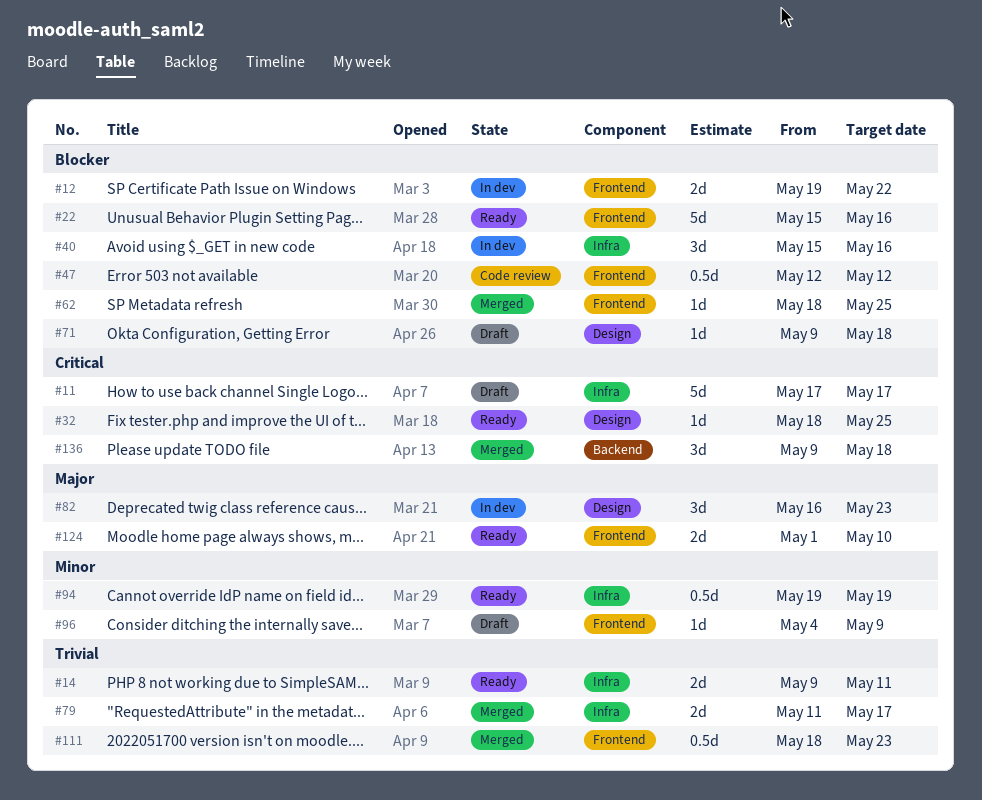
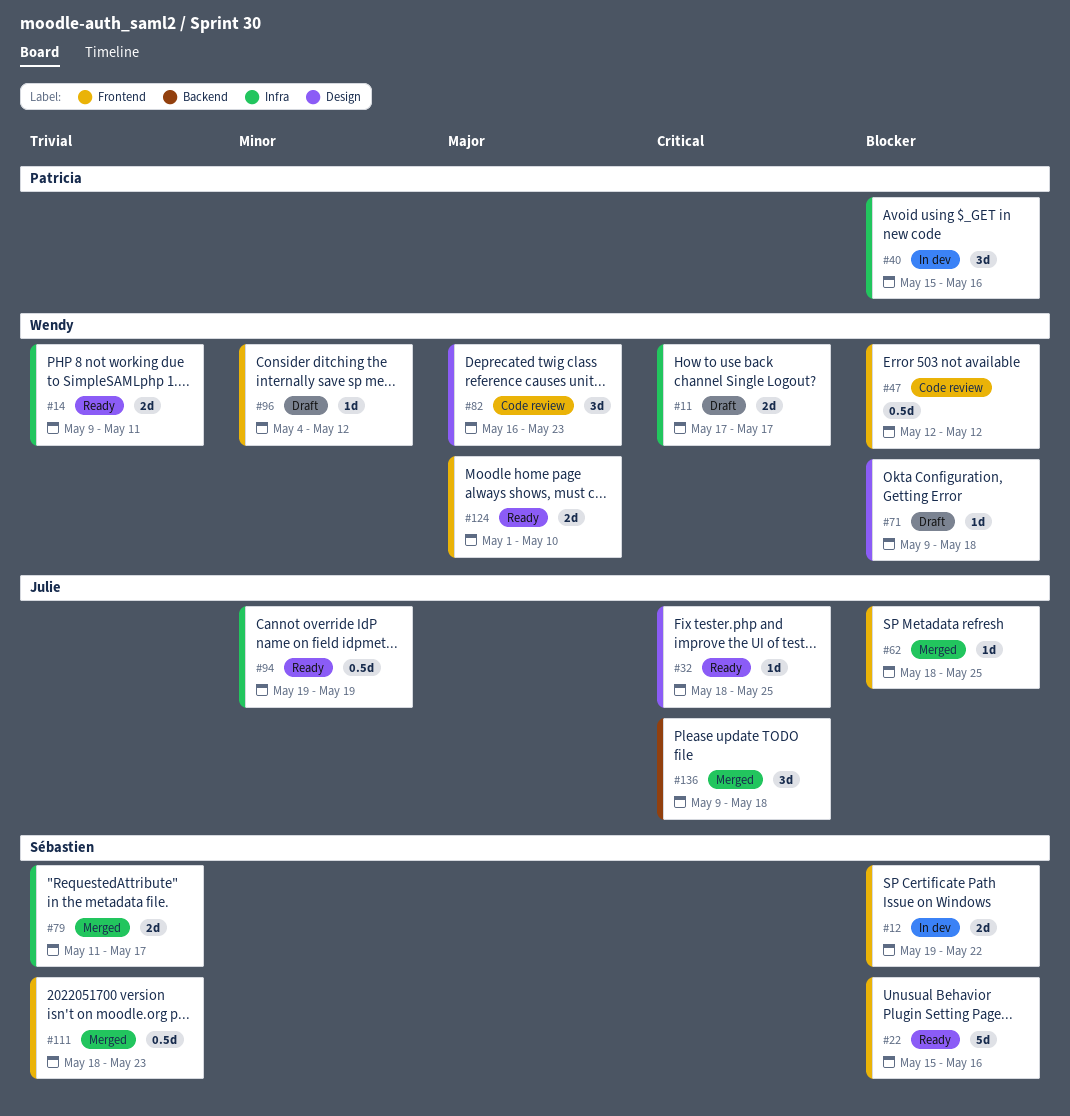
#11, estimate: 5d -> 2d
#82, status: In dev -> Code review
#96, due: May 9 -> May 12

